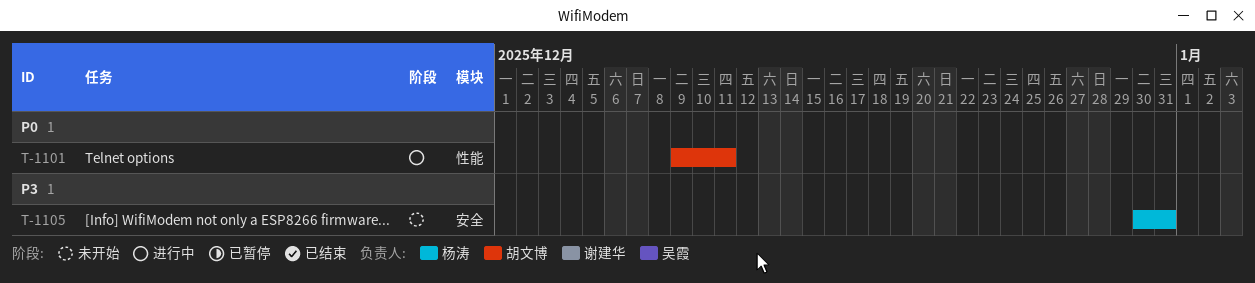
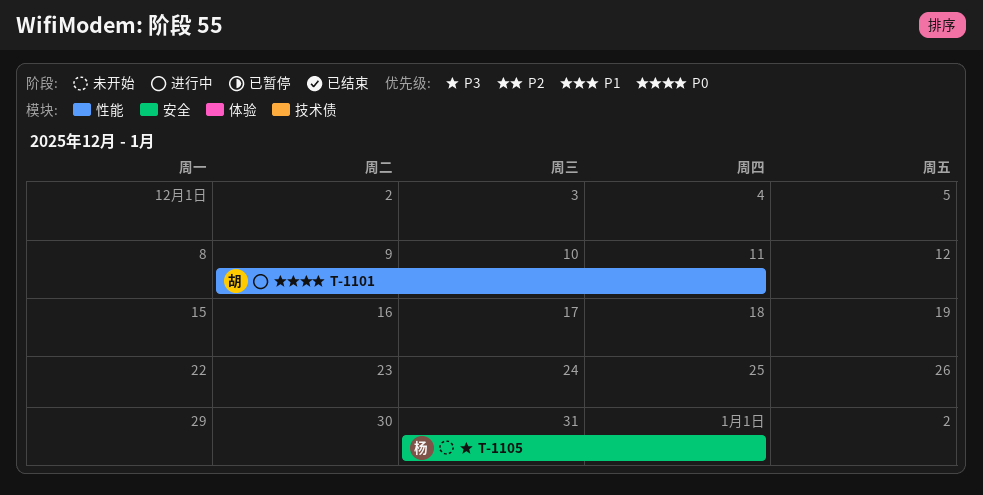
T-1105, start: Dec 30 -> Dec 31
T-1105, due: Dec 31 -> Jan 1

